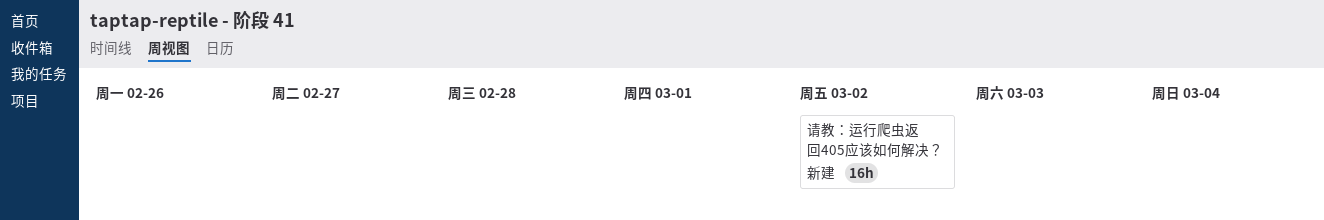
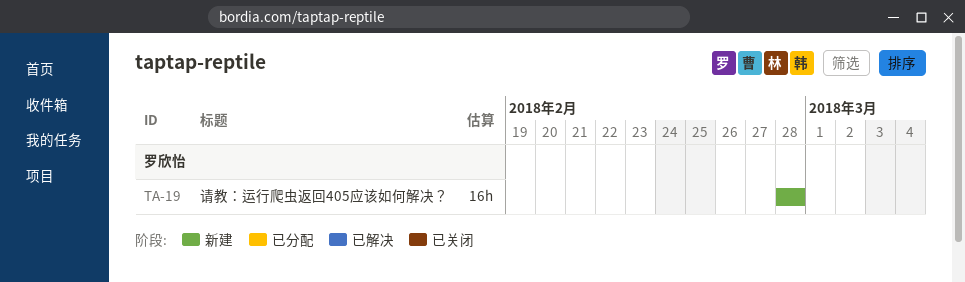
请教：运行爬虫返回405应该如何解决？, due: Mar 2 -> Feb 28

